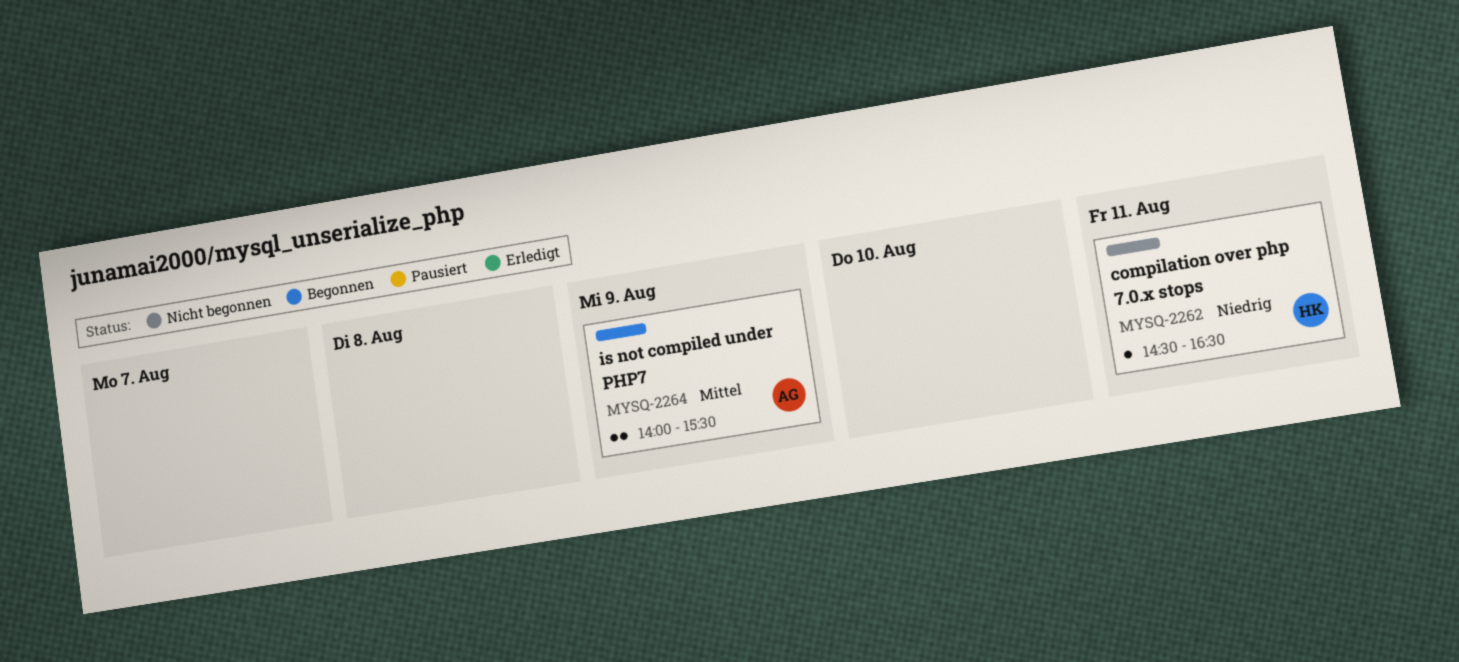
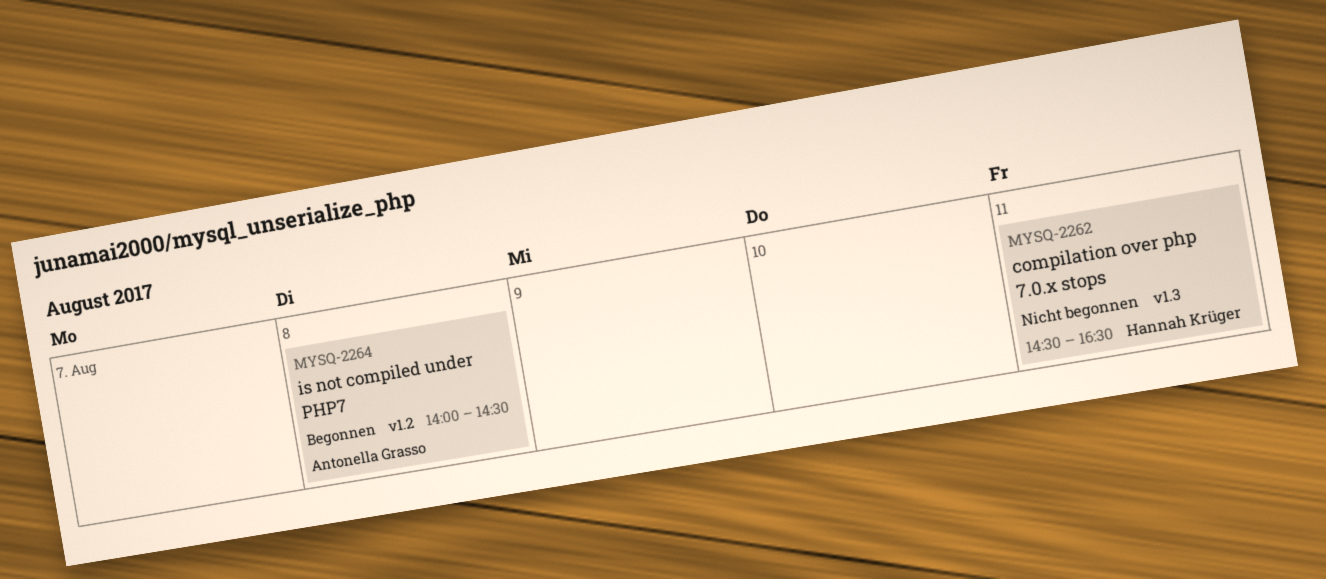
MYSQ-2264, day: Aug 9 -> Aug 8
MYSQ-2264, ends: 15:30 -> 14:30

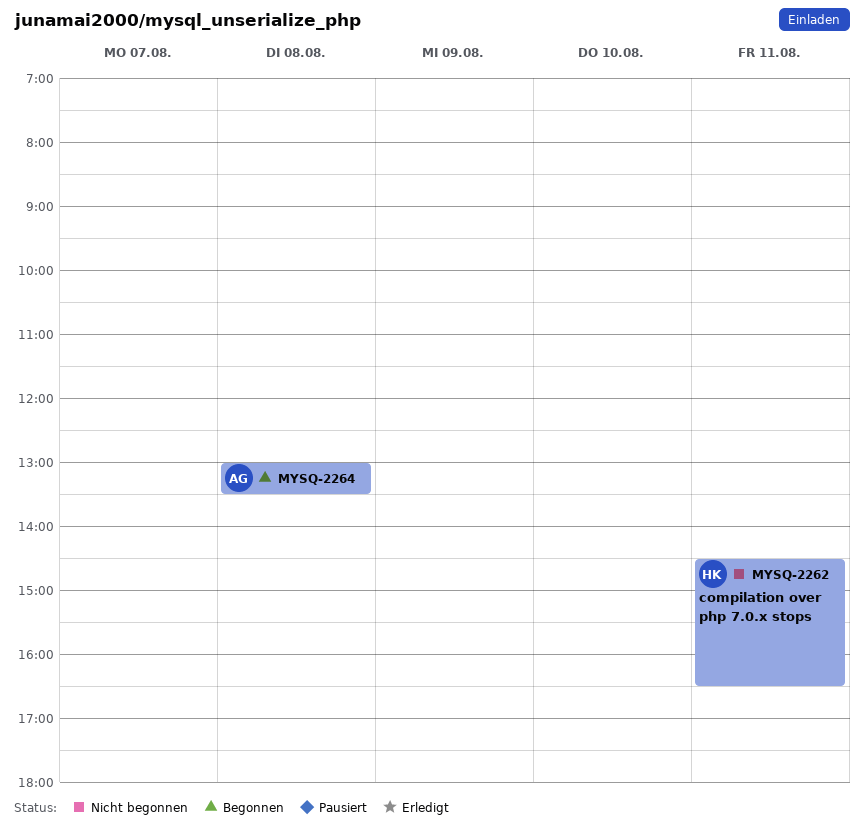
MYSQ-2264, begins: 14:00 -> 13:00
MYSQ-2264, ends: 14:30 -> 13:30

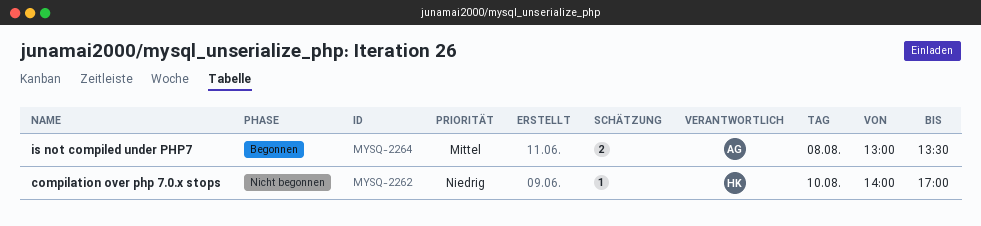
MYSQ-2262, day: Aug 11 -> Aug 10
MYSQ-2262, begins: 14:30 -> 14:00
MYSQ-2262, ends: 16:30 -> 17:00

